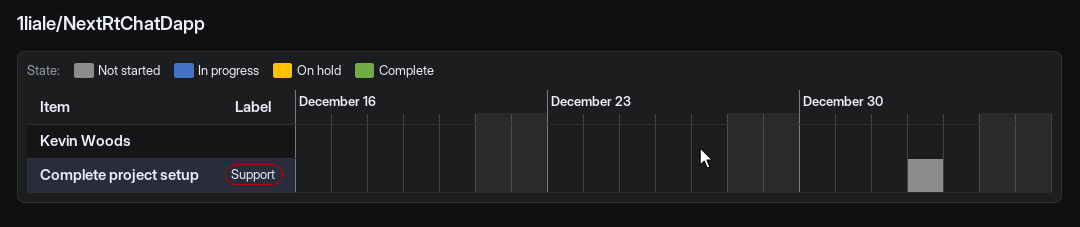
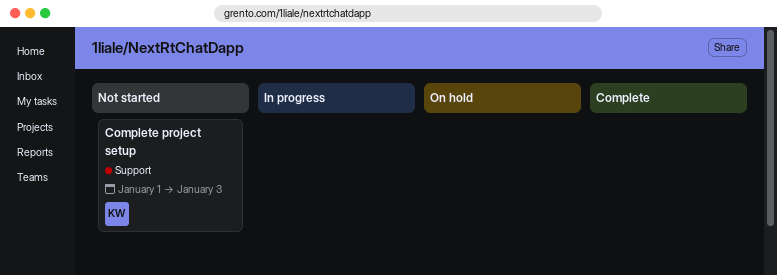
Complete project setup, start: Jan 2 -> Jan 1
Complete project setup, due: Jan 2 -> Jan 3

